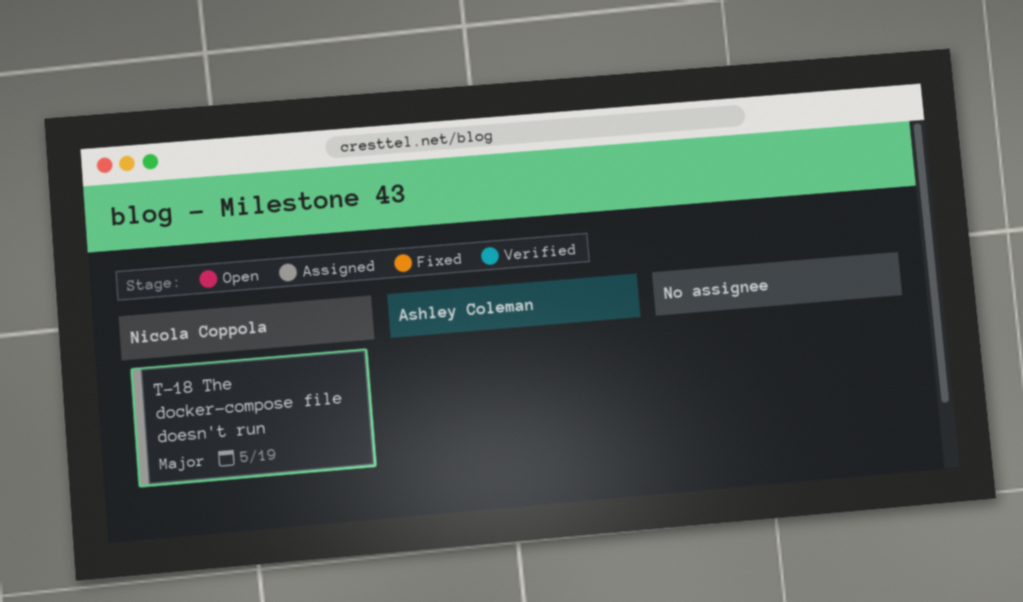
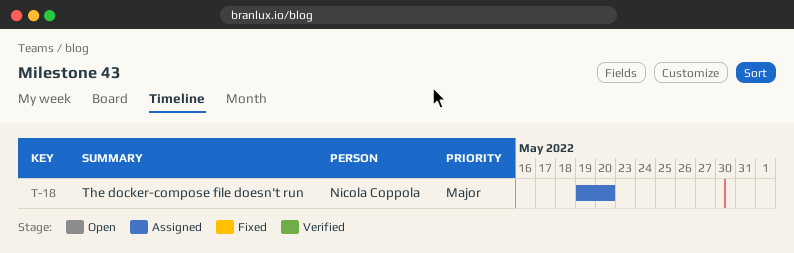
T-18, due: May 19 -> May 20

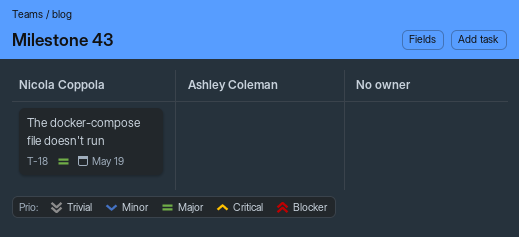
T-18, due: May 20 -> May 19

